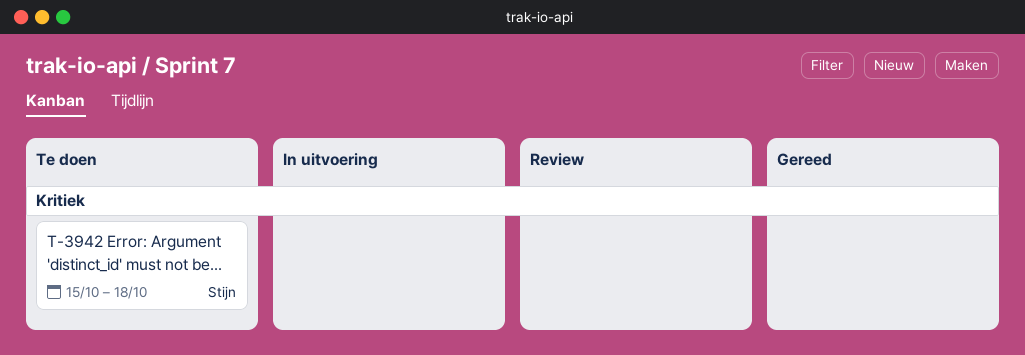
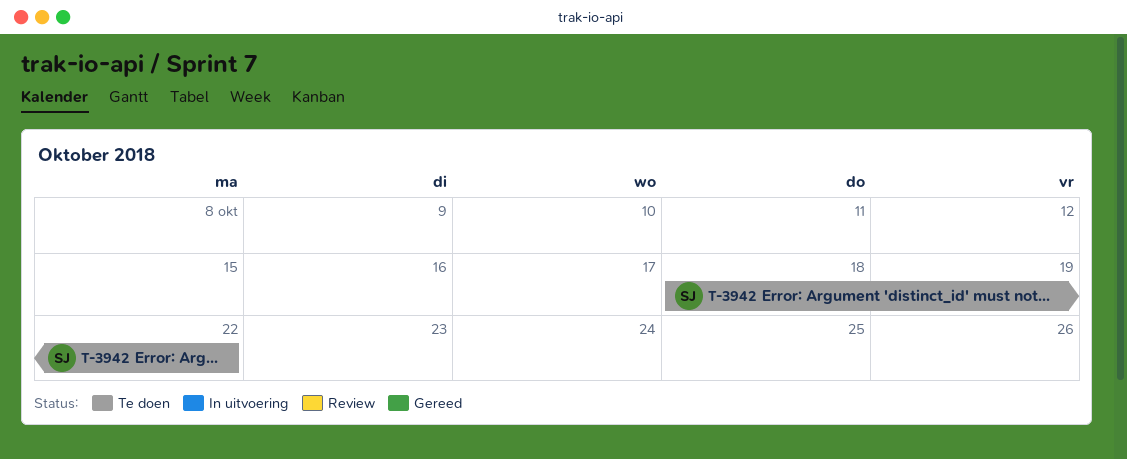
T-3942, start: Oct 15 -> Oct 18
T-3942, due: Oct 18 -> Oct 22

